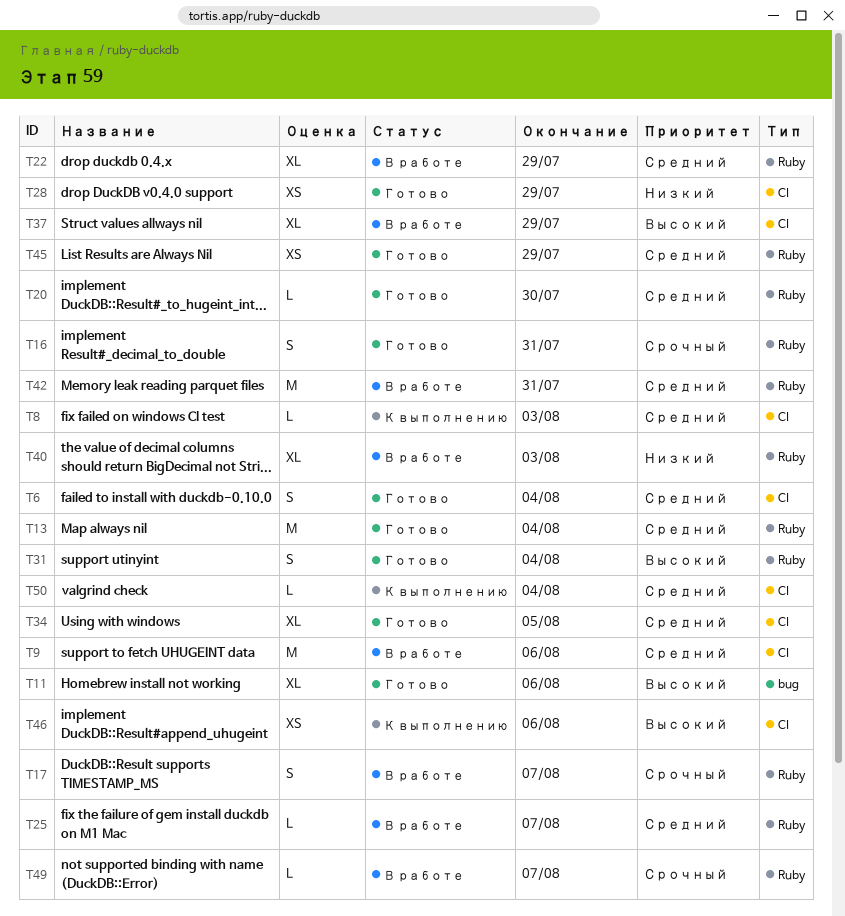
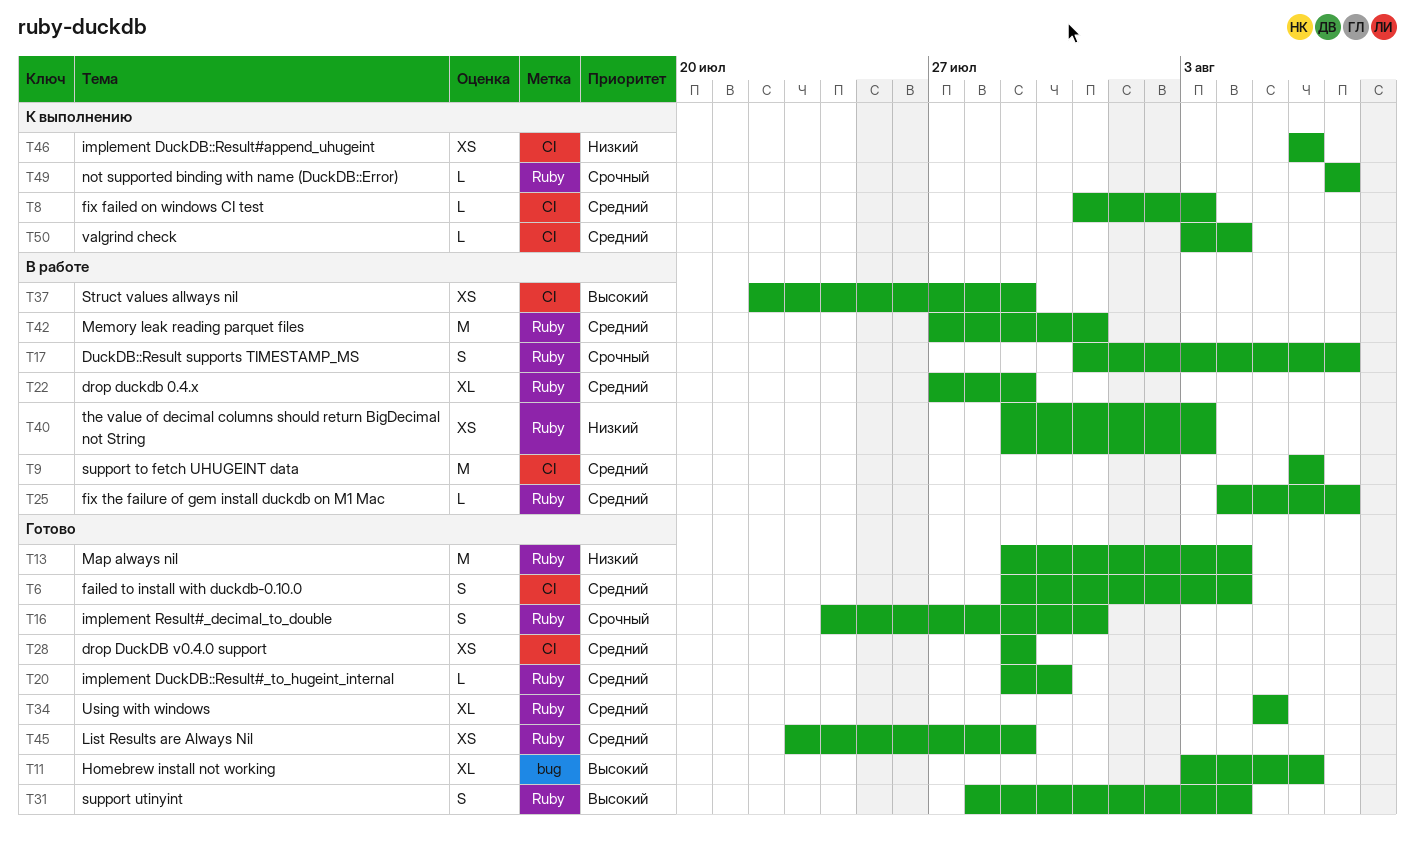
T13, priority: Средний -> Низкий
T28, priority: Низкий -> Средний
T34, label: CI -> Ruby
T37, estimate: XL -> XS
T40, estimate: XL -> XS
T46, priority: Высокий -> Низкий
T49, status: В работе -> К выполнению

